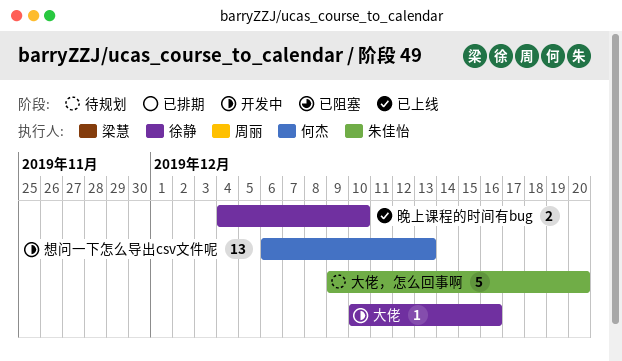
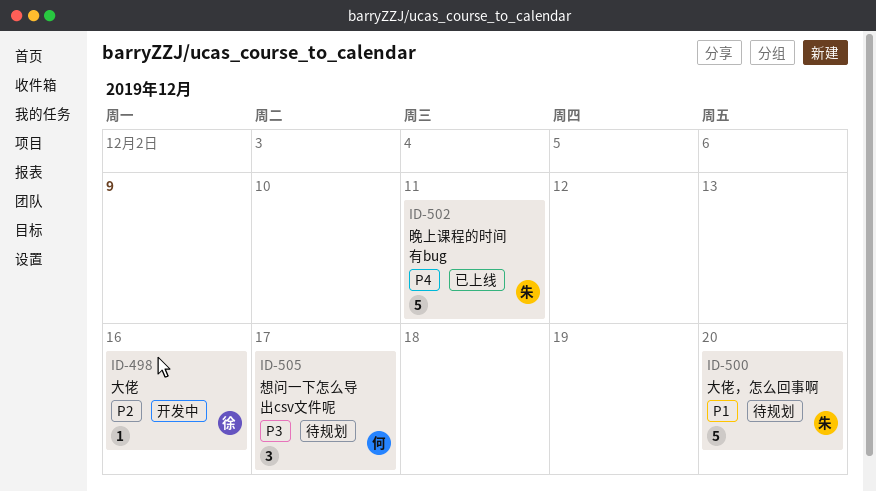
想问一下怎么导出csv文件呢, status: 开发中 -> 待规划
想问一下怎么导出csv文件呢, estimate: 13 -> 3
想问一下怎么导出csv文件呢, due: Dec 13 -> Dec 17
晚上课程的时间有bug, owner: 徐静 -> 朱佳怡
晚上课程的时间有bug, estimate: 2 -> 5
晚上课程的时间有bug, due: Dec 10 -> Dec 11

